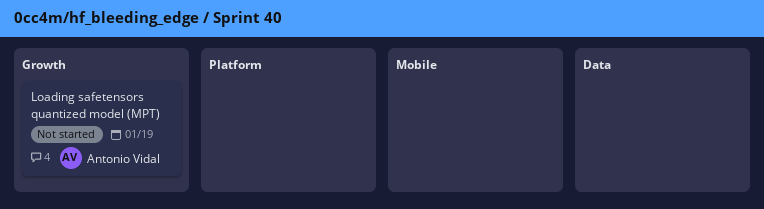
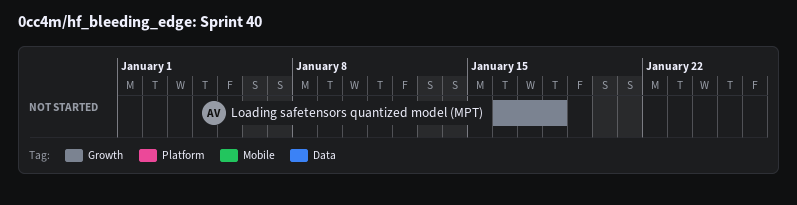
Loading safetensors quantized model (MPT), due: Jan 19 -> Jan 18

